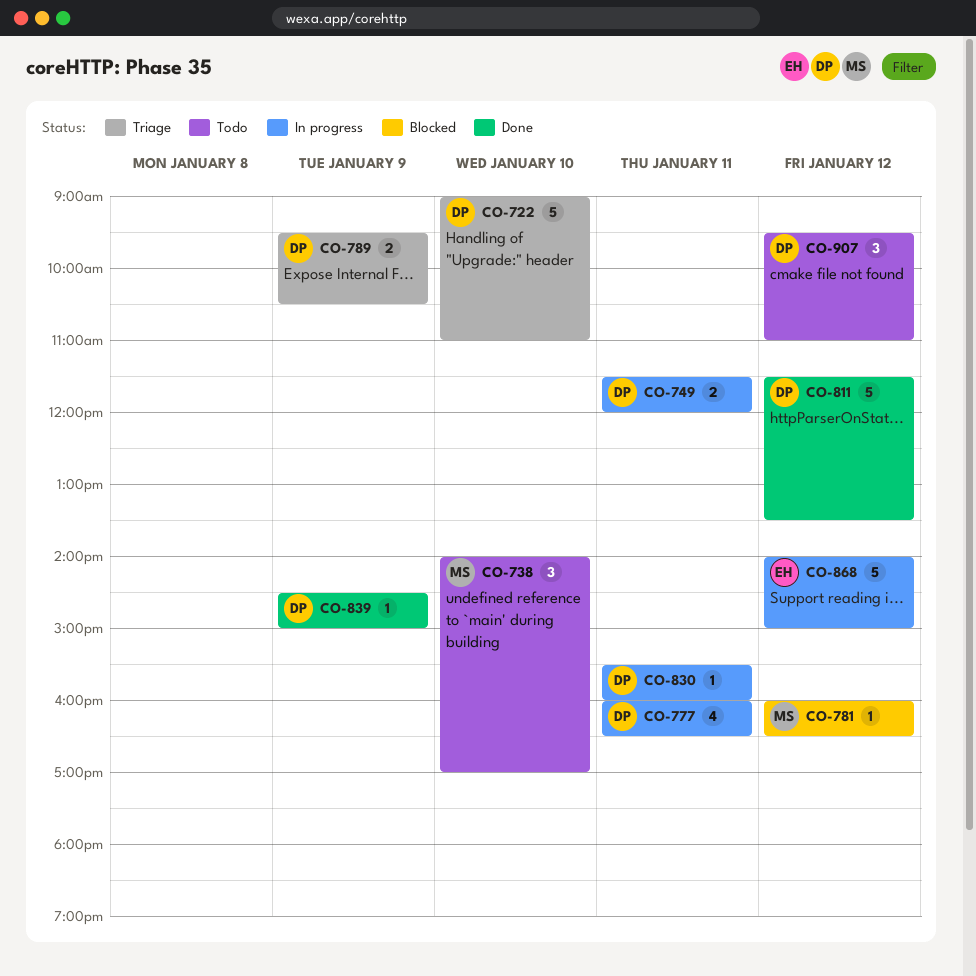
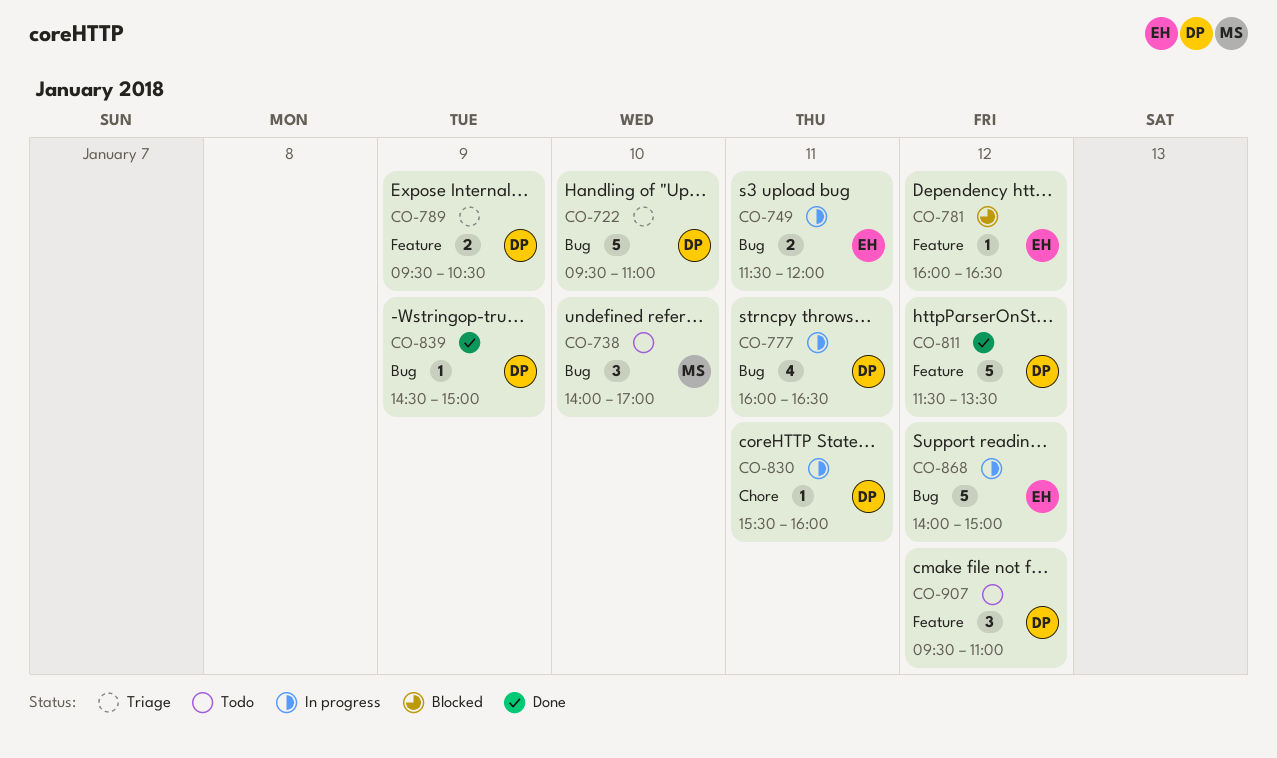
CO-722, begins: 09:00 -> 09:30
CO-749, owner: DP -> EH
CO-781, owner: MS -> EH

